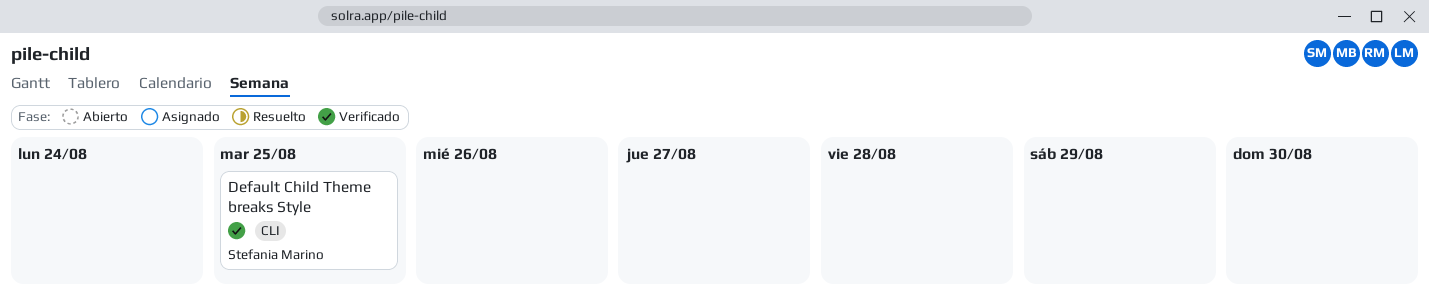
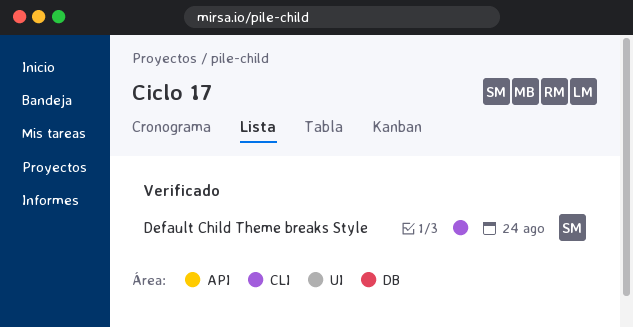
Default Child Theme breaks Style, due: Aug 25 -> Aug 24

